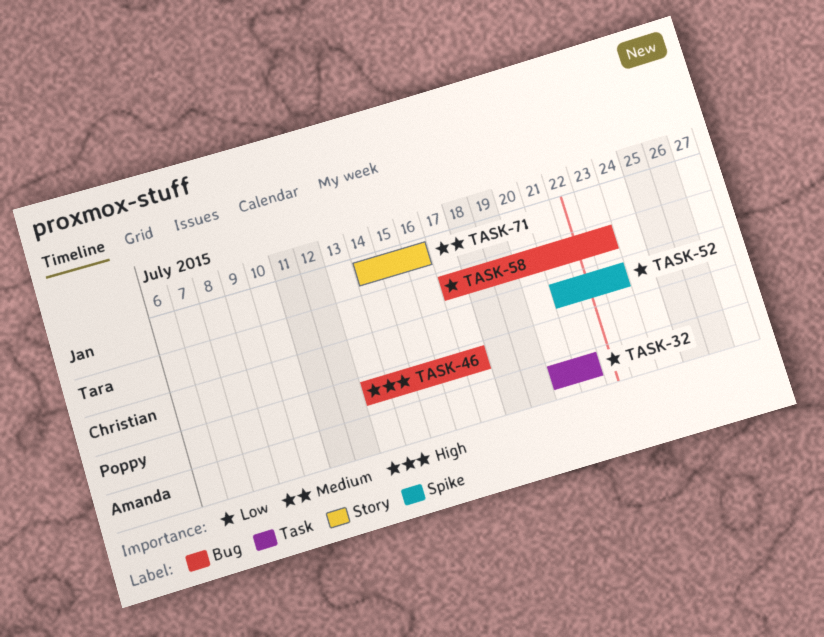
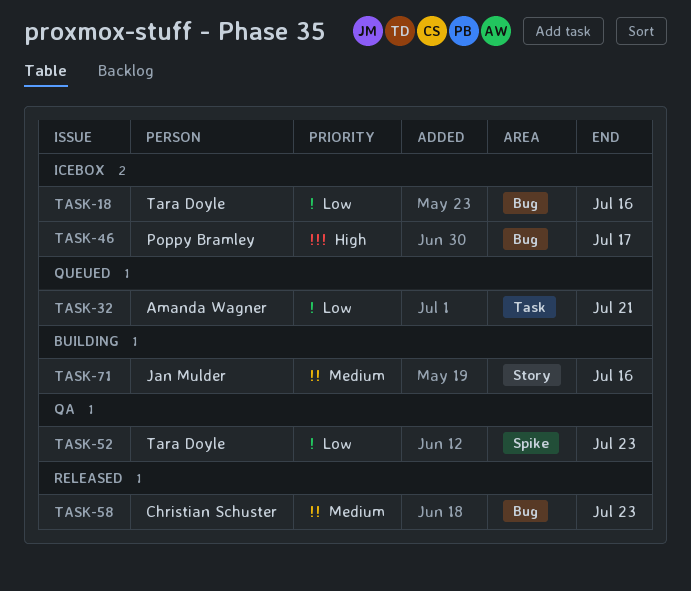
TASK-18: none -> present
TASK-52, owner: Christian Schuster -> Tara Doyle
TASK-58, owner: Tara Doyle -> Christian Schuster
TASK-58, priority: Low -> Medium

